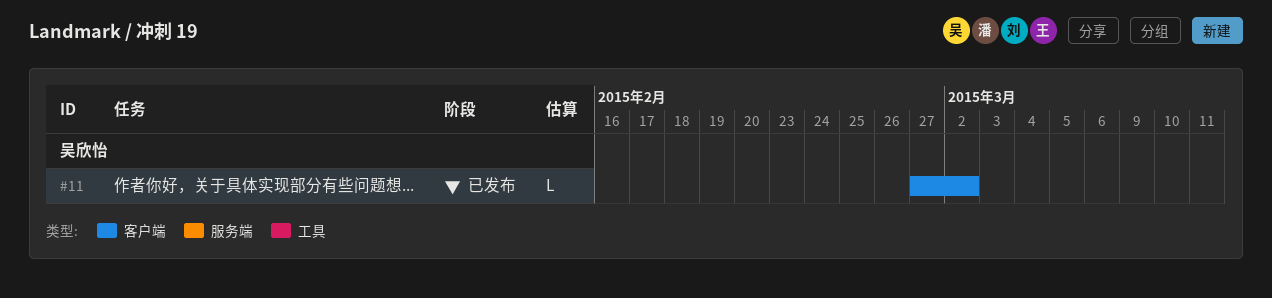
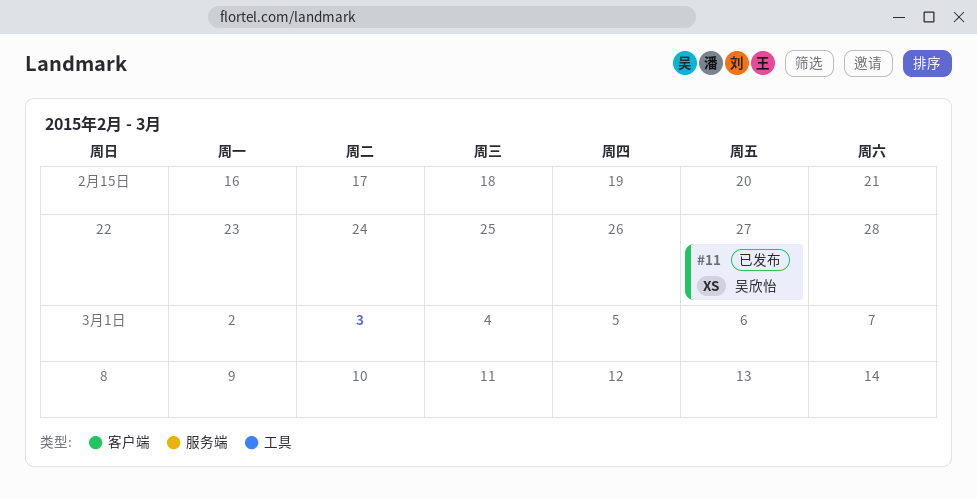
#11, estimate: L -> XS
#11, due: Mar 2 -> Feb 27

